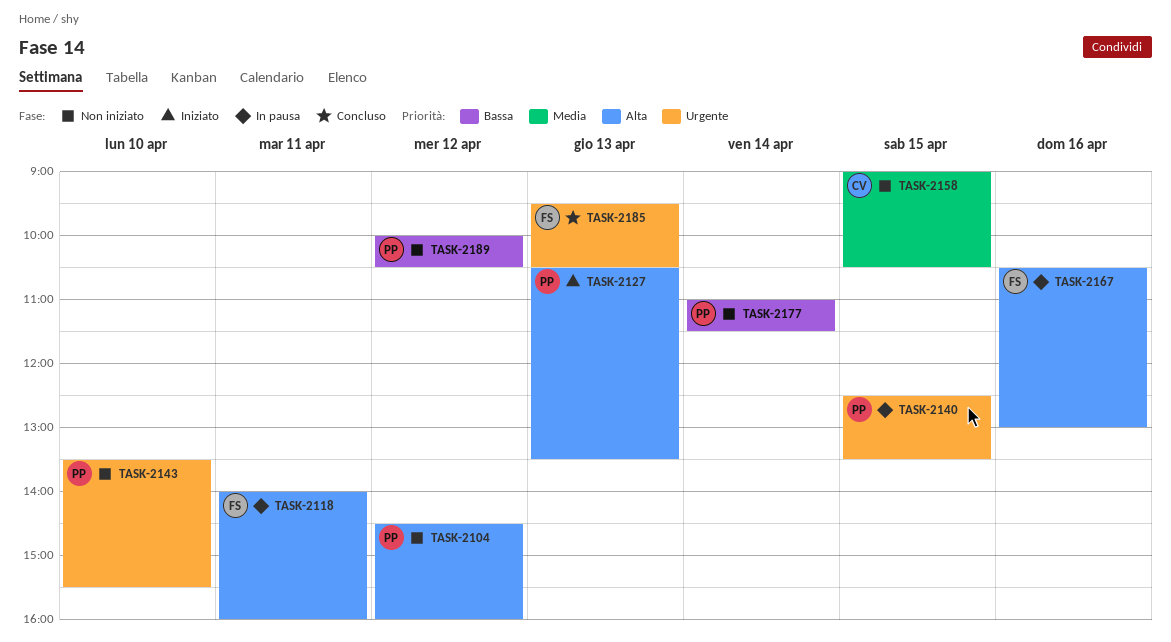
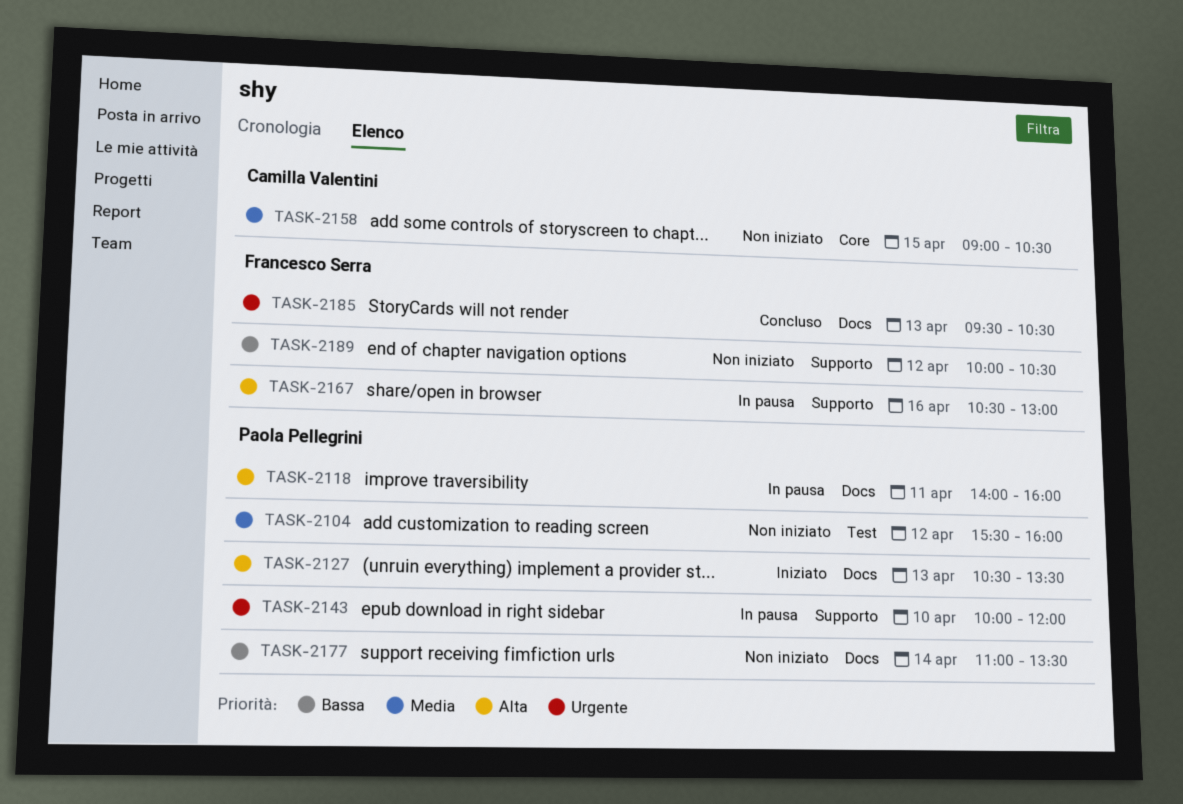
TASK-2104, priority: Alta -> Media
TASK-2104, begins: 14:30 -> 15:30
TASK-2118, owner: Francesco Serra -> Paola Pellegrini
TASK-2140: present -> none
TASK-2143, status: Non iniziato -> In pausa
TASK-2143, begins: 13:30 -> 10:00
TASK-2143, ends: 15:30 -> 12:00
TASK-2177, ends: 11:30 -> 13:30
TASK-2189, owner: Paola Pellegrini -> Francesco Serra

